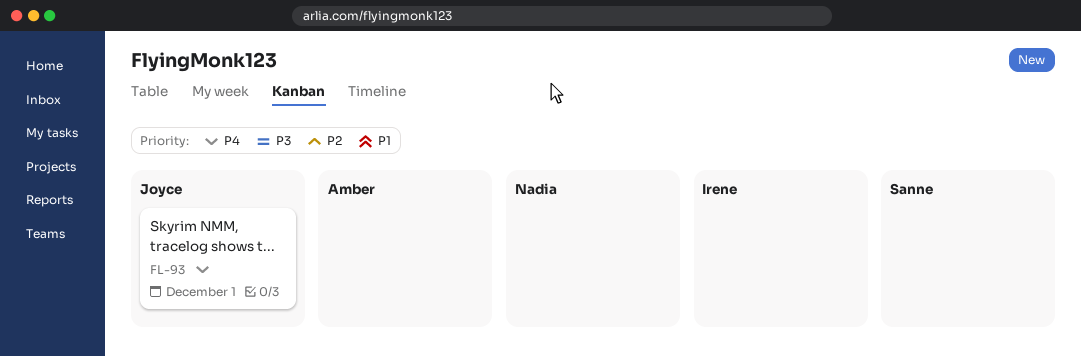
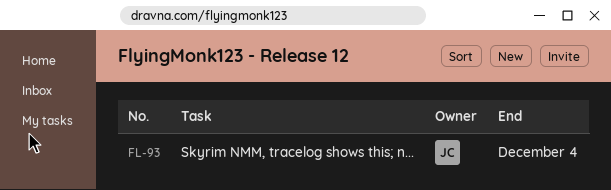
FL-93, due: Dec 1 -> Dec 4

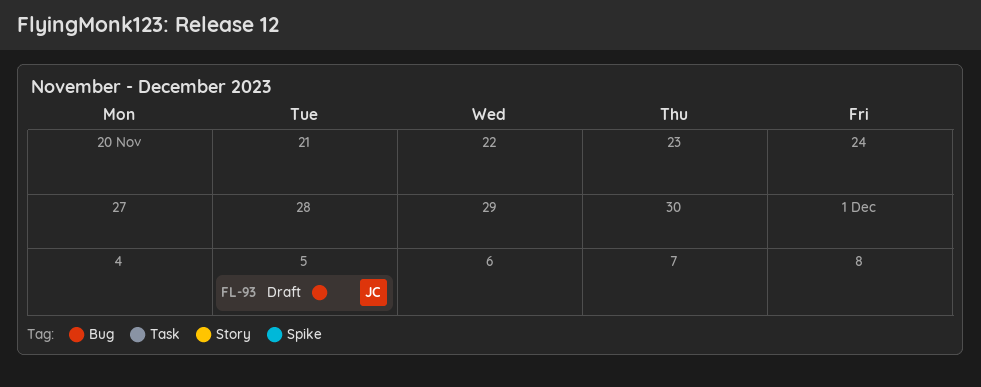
FL-93, due: Dec 4 -> Dec 5

